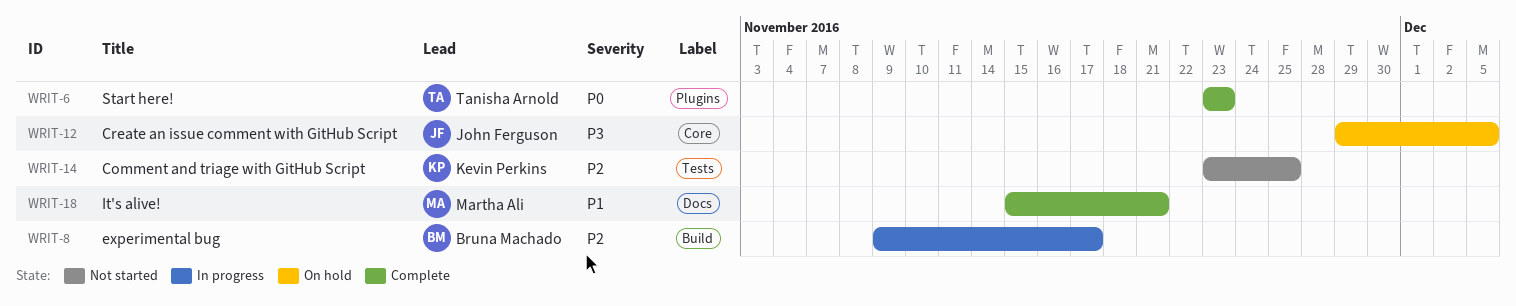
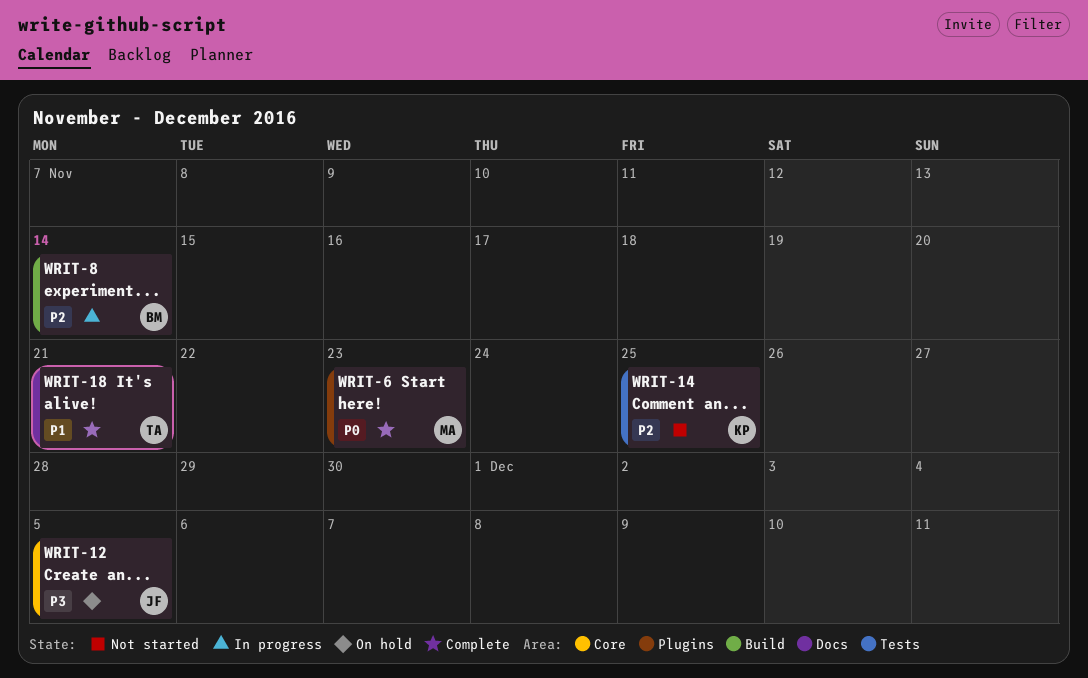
WRIT-6, owner: Tanisha Arnold -> Martha Ali
WRIT-8, due: Nov 17 -> Nov 14
WRIT-18, owner: Martha Ali -> Tanisha Arnold

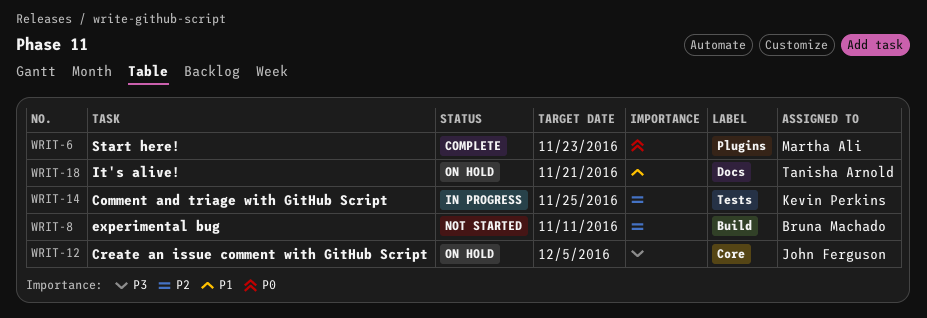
WRIT-8, status: In progress -> Not started
WRIT-8, due: Nov 14 -> Nov 11
WRIT-14, status: Not started -> In progress
WRIT-18, status: Complete -> On hold

